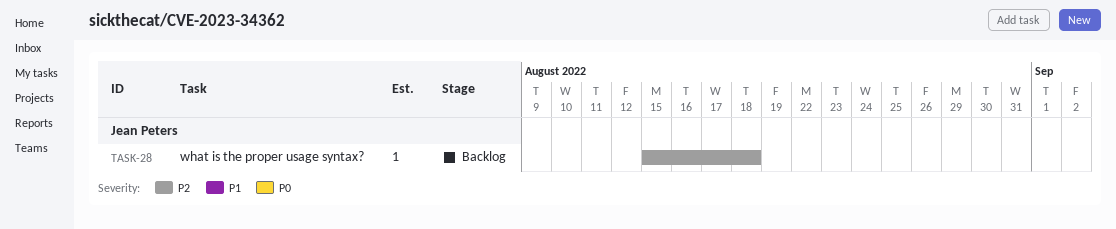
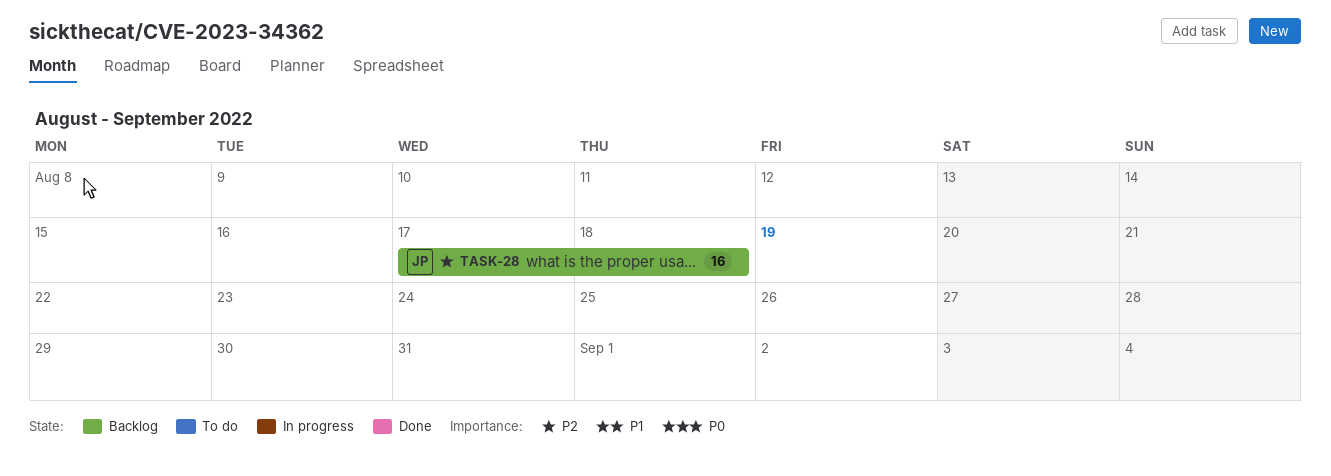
TASK-28, estimate: 1 -> 16
TASK-28, start: Aug 15 -> Aug 17

